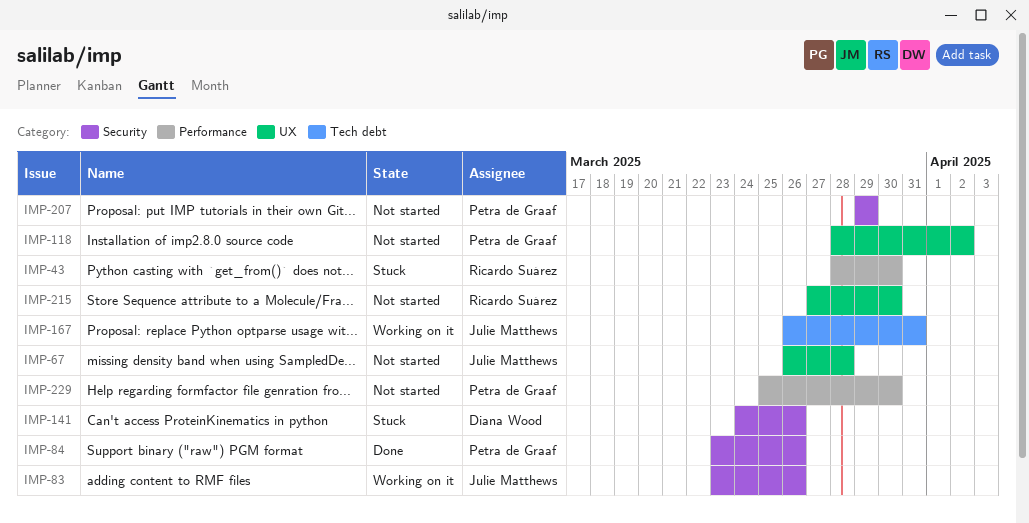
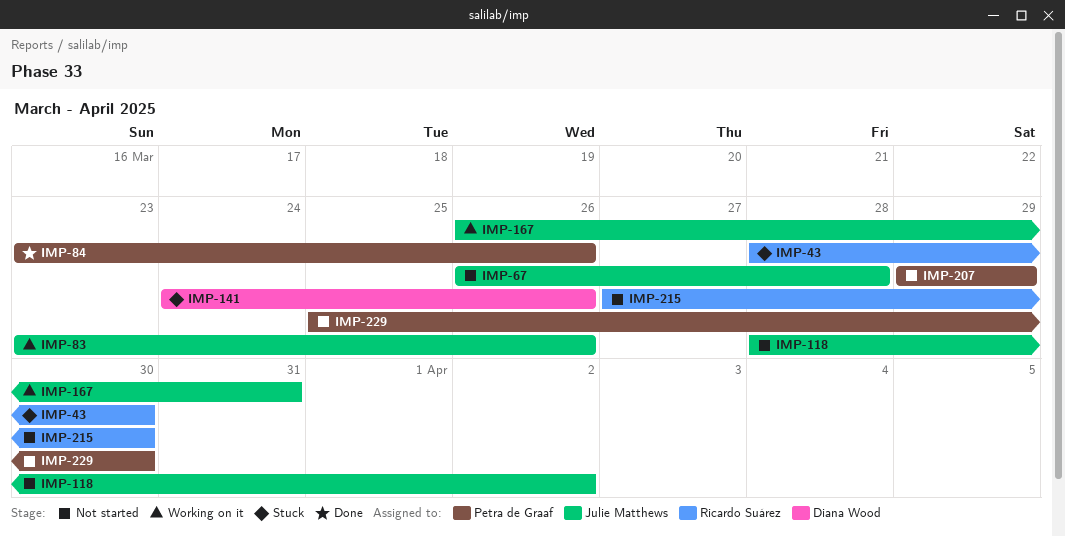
IMP-118, owner: Petra de Graaf -> Julie Matthews

